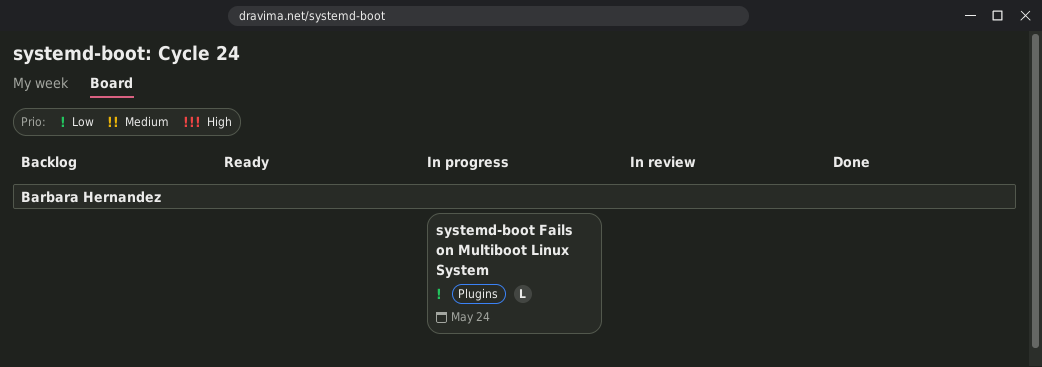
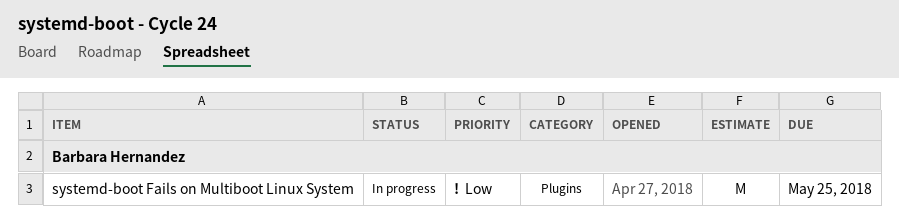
systemd-boot Fails on Multiboot Linux System, estimate: L -> M
systemd-boot Fails on Multiboot Linux System, due: May 24 -> May 25

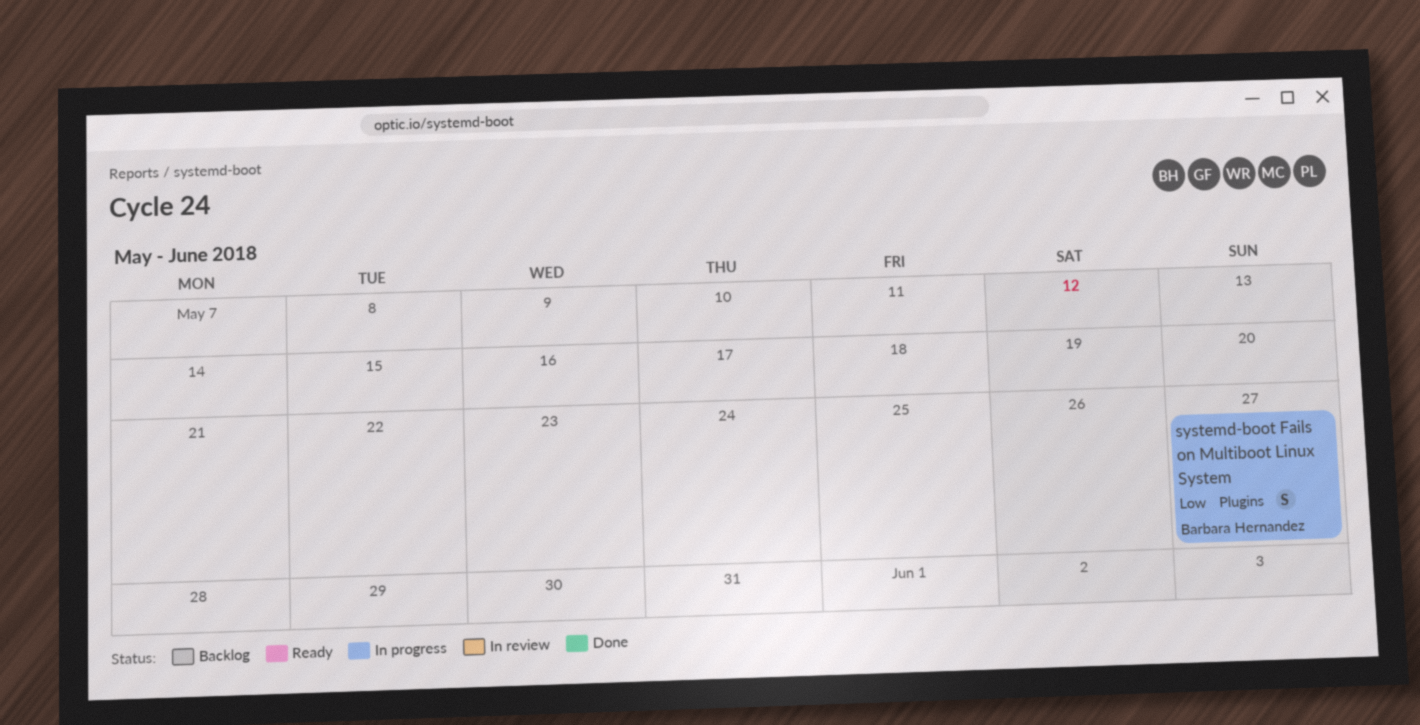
systemd-boot Fails on Multiboot Linux System, estimate: M -> S
systemd-boot Fails on Multiboot Linux System, due: May 25 -> May 27

